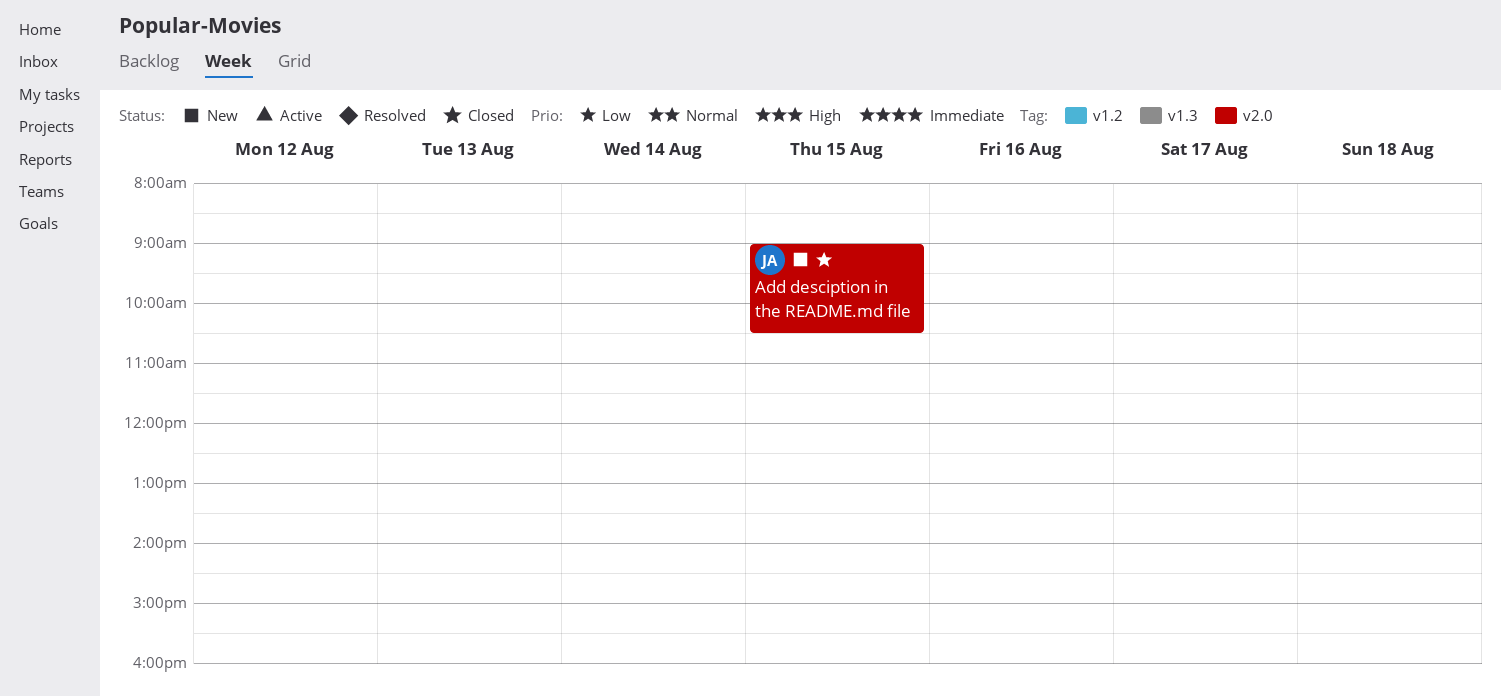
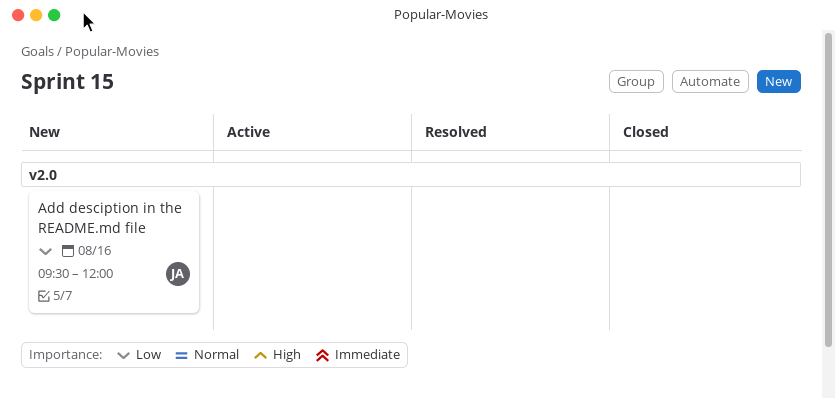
Add desciption in the README.md file, day: Aug 15 -> Aug 16
Add desciption in the README.md file, begins: 09:00 -> 09:30
Add desciption in the README.md file, ends: 10:30 -> 12:00

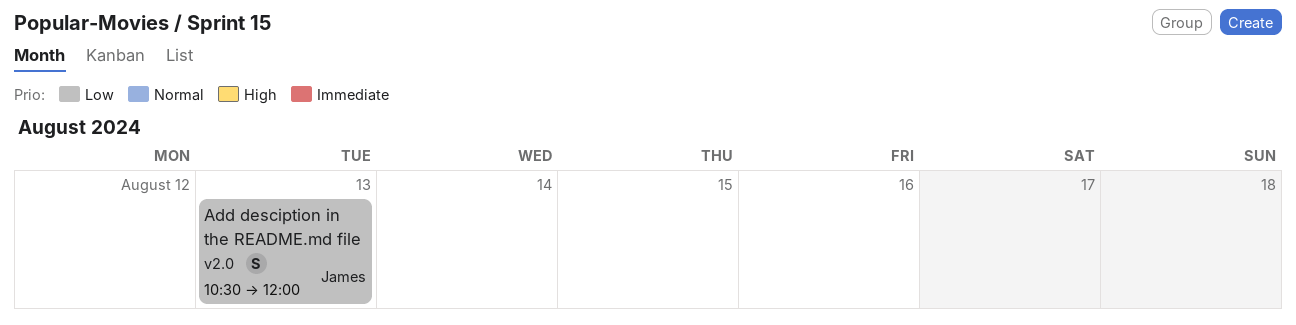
Add desciption in the README.md file, day: Aug 16 -> Aug 13
Add desciption in the README.md file, begins: 09:30 -> 10:30

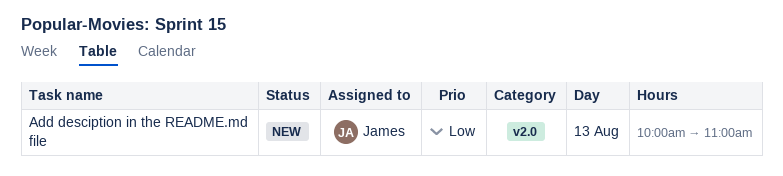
Add desciption in the README.md file, begins: 10:30 -> 10:00
Add desciption in the README.md file, ends: 12:00 -> 11:00

